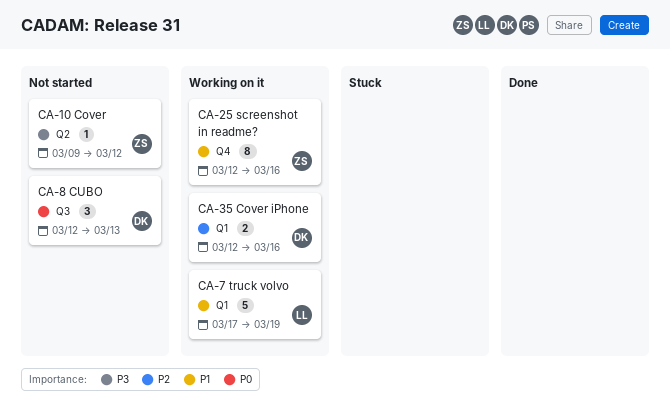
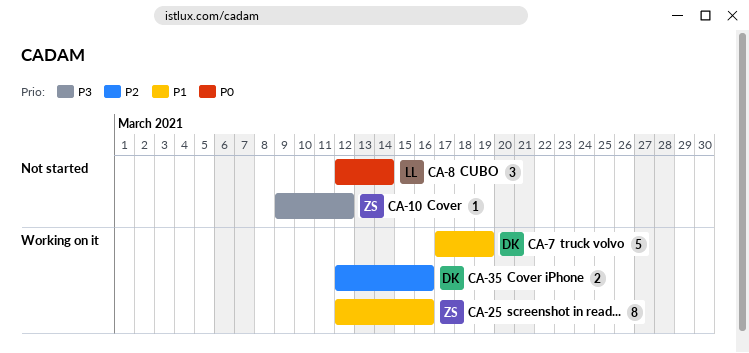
CA-7, owner: LL -> DK
CA-8, owner: DK -> LL
CA-8, due: Mar 13 -> Mar 14

